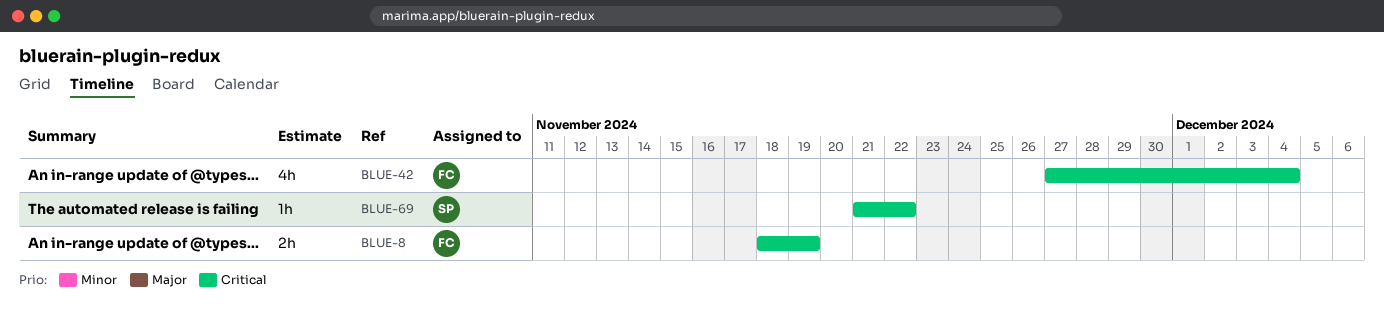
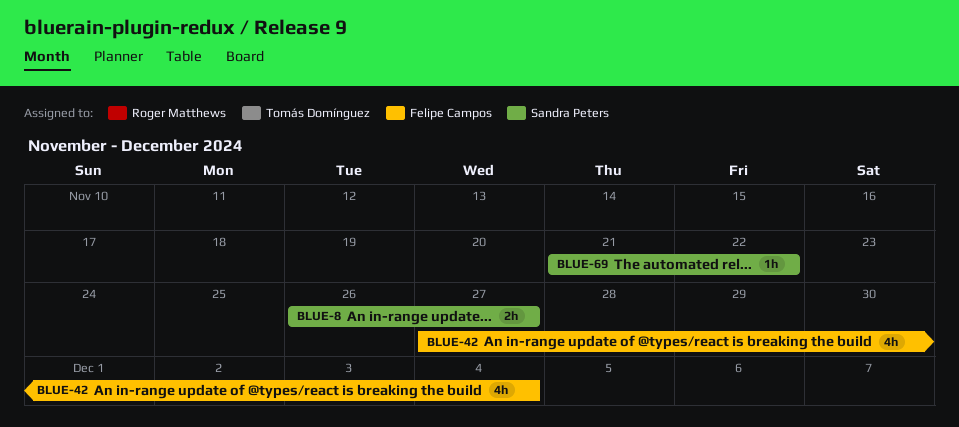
BLUE-8, owner: Felipe Campos -> Sandra Peters
BLUE-8, start: Nov 18 -> Nov 26
BLUE-8, due: Nov 19 -> Nov 27

